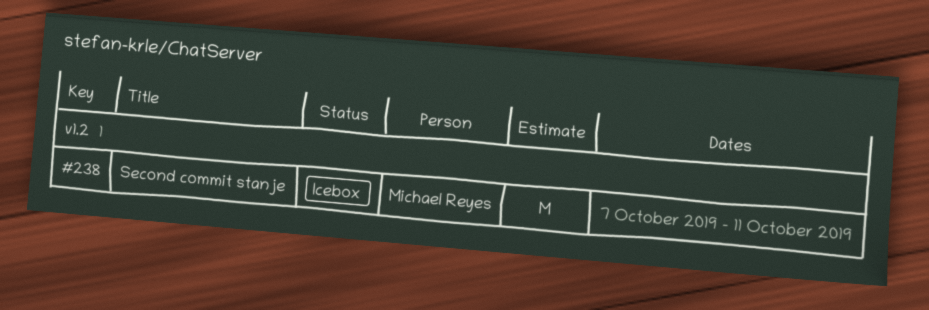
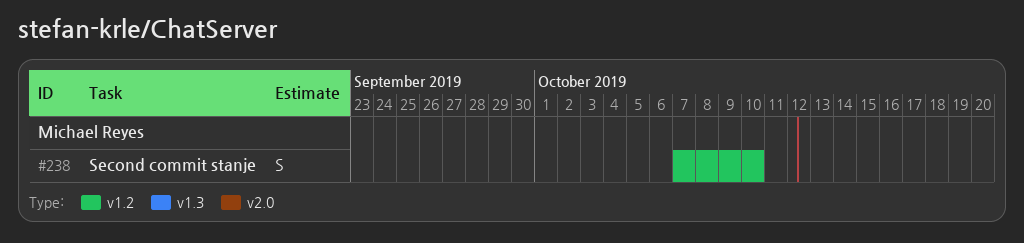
#238, estimate: M -> S
#238, due: Oct 11 -> Oct 10

